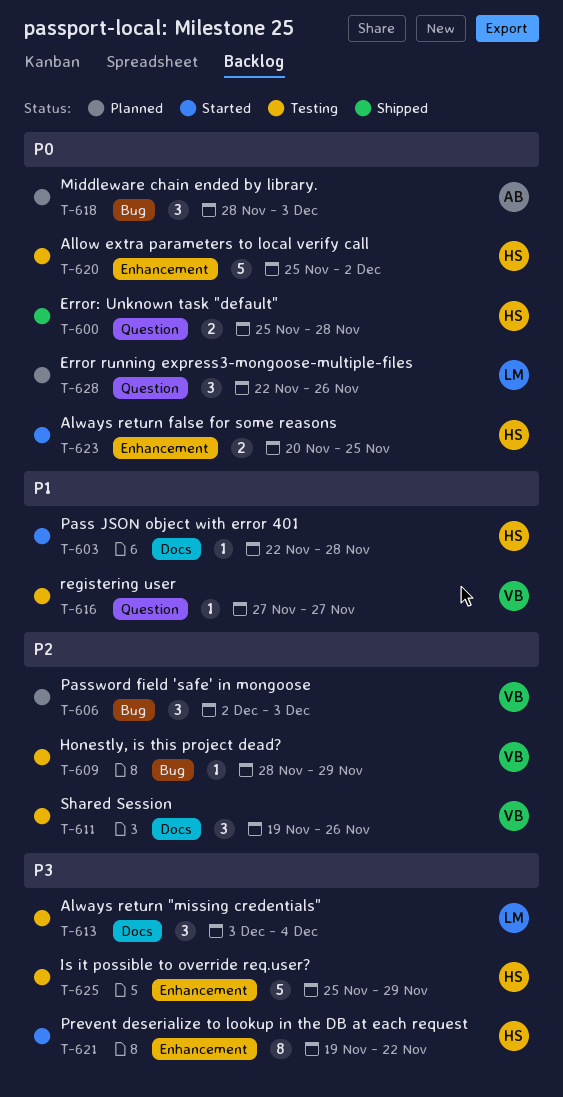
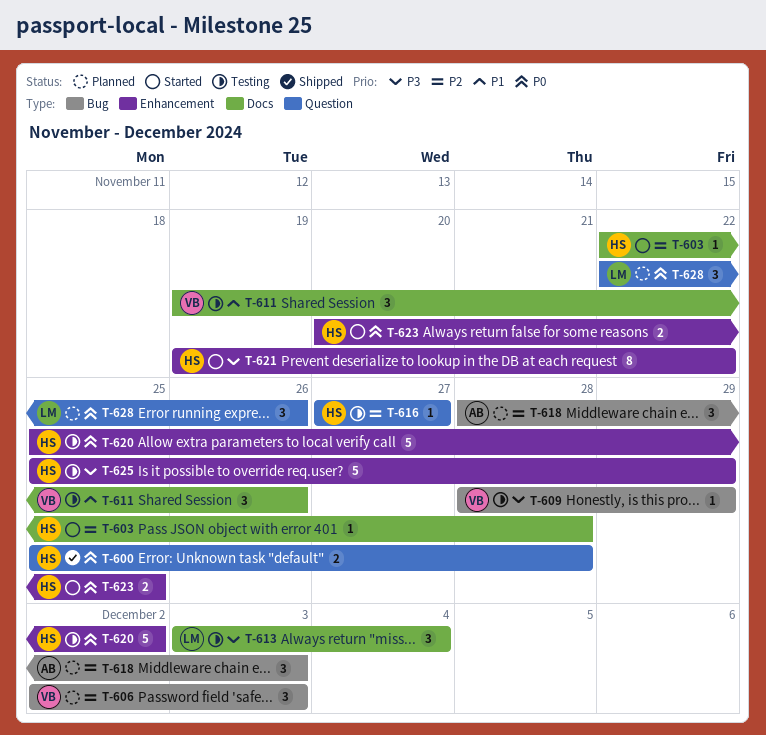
T-603, priority: P1 -> P2
T-609, priority: P2 -> P3
T-611, priority: P2 -> P1
T-616, owner: VB -> HS
T-616, priority: P1 -> P2
T-618, priority: P0 -> P2

